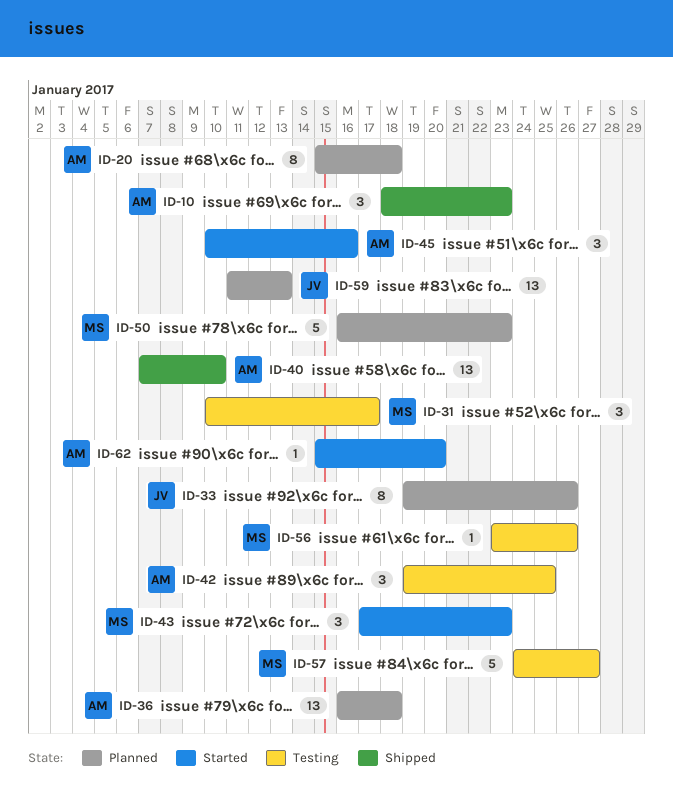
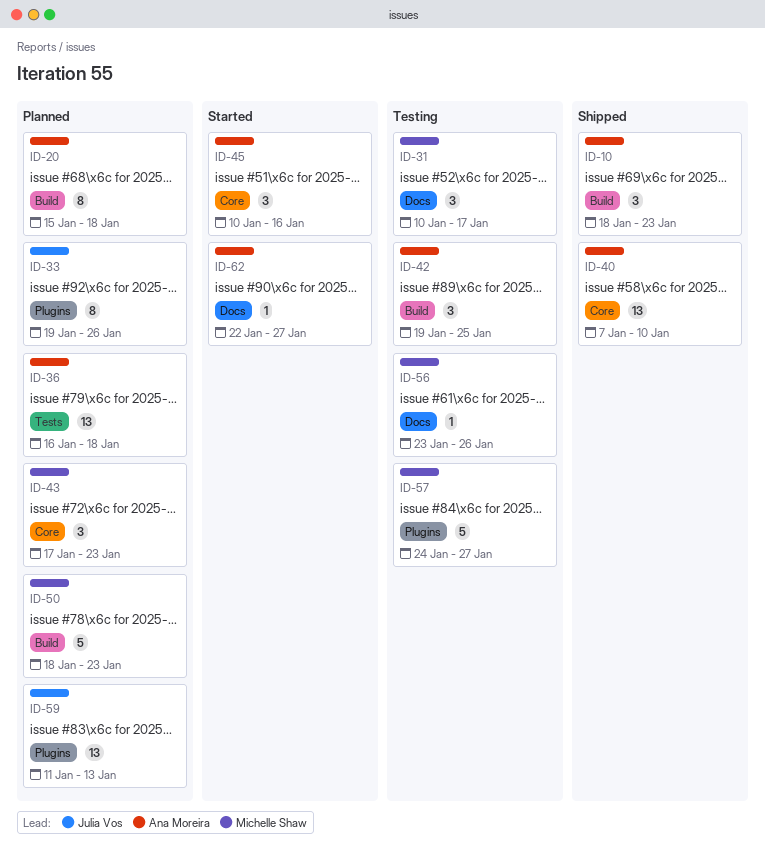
ID-43, status: Started -> Planned
ID-50, start: Jan 16 -> Jan 18
ID-62, start: Jan 15 -> Jan 22
ID-62, due: Jan 20 -> Jan 27

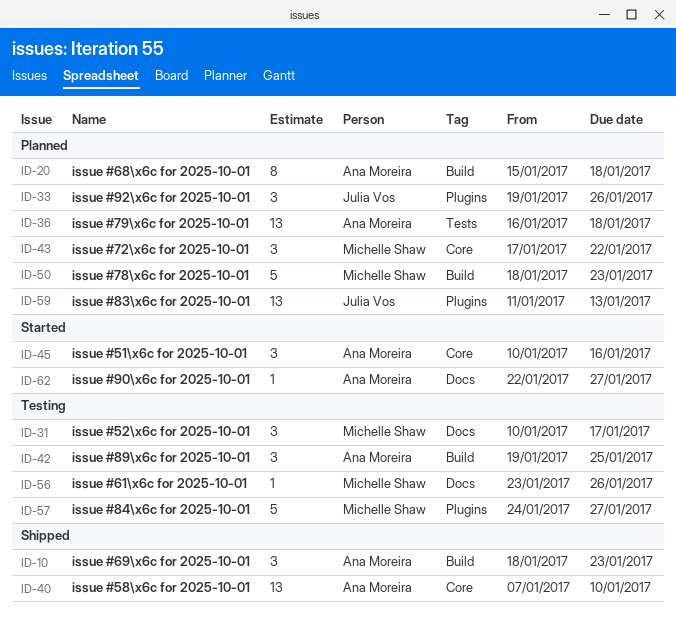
ID-33, estimate: 8 -> 3
ID-43, due: Jan 23 -> Jan 22

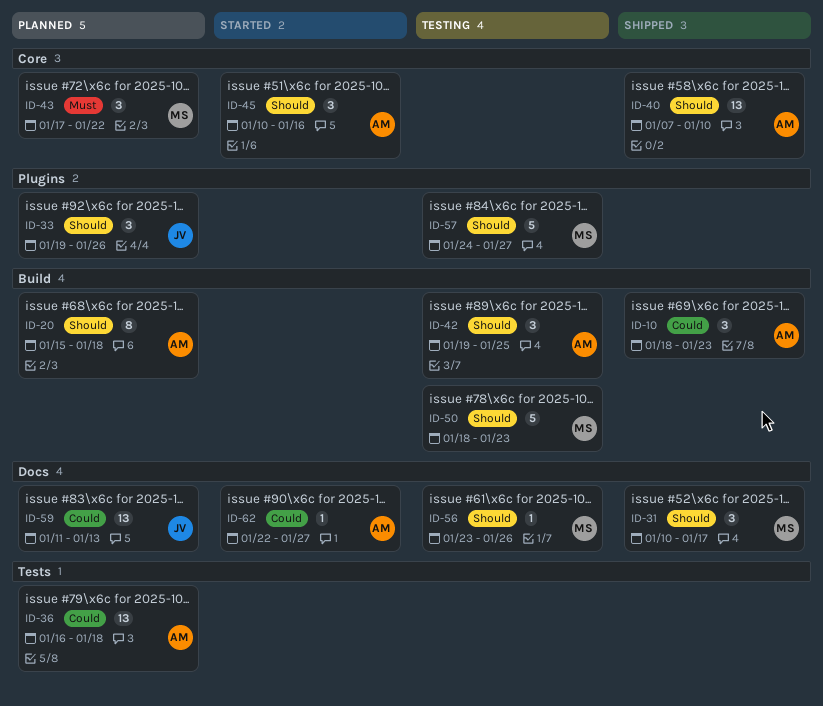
ID-31, status: Testing -> Shipped
ID-50, status: Planned -> Testing
ID-59, label: Plugins -> Docs

